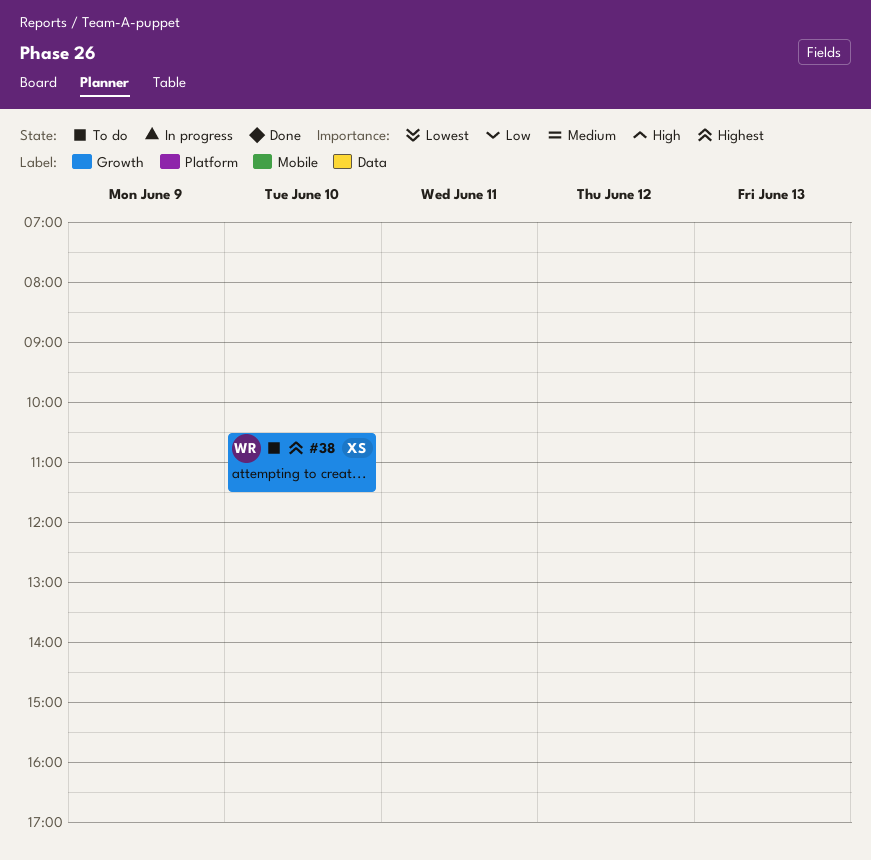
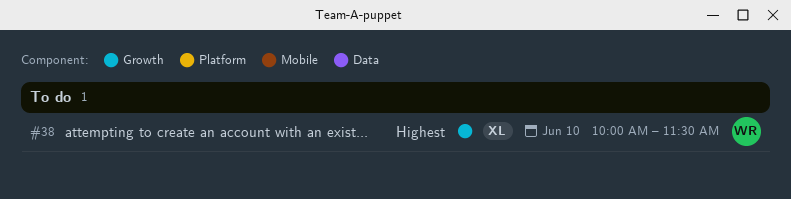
#38, estimate: XS -> XL
#38, begins: 10:30 -> 10:00

